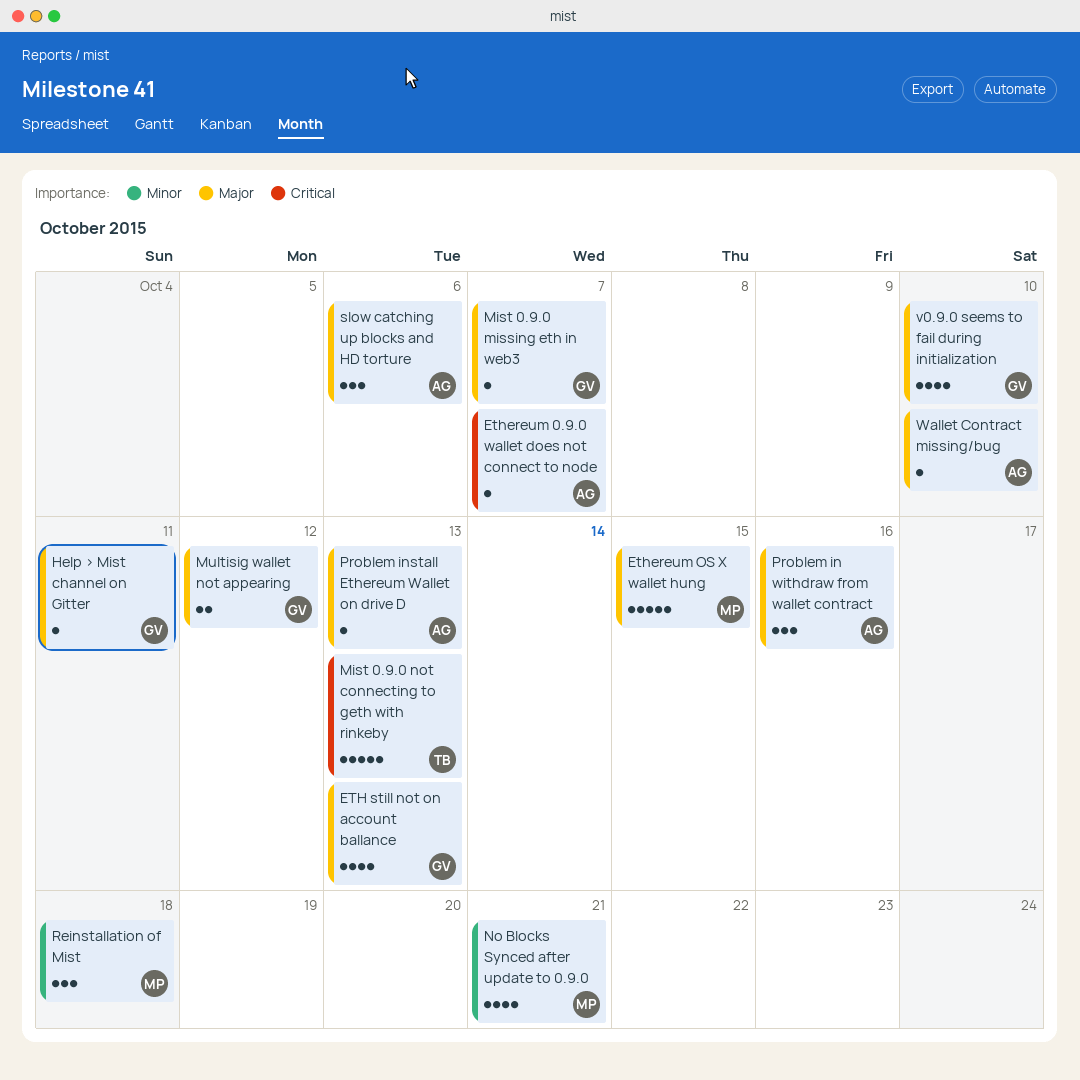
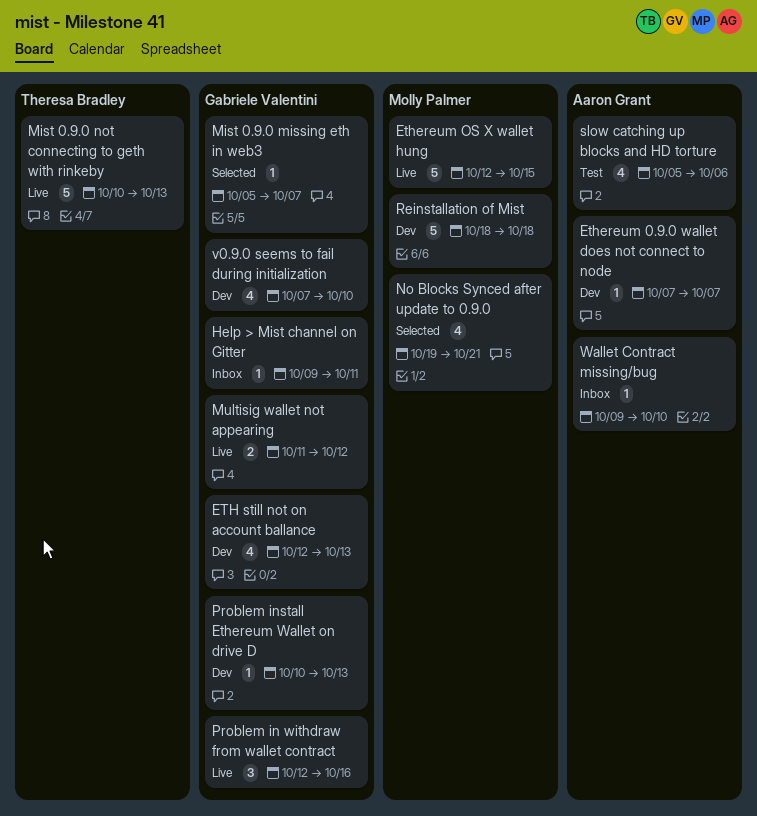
Problem in withdraw from wallet contract, owner: Aaron Grant -> Gabriele Valentini
Problem install Ethereum Wallet on drive D, owner: Aaron Grant -> Gabriele Valentini
Reinstallation of Mist, estimate: 3 -> 5
slow catching up blocks and HD torture, estimate: 3 -> 4

